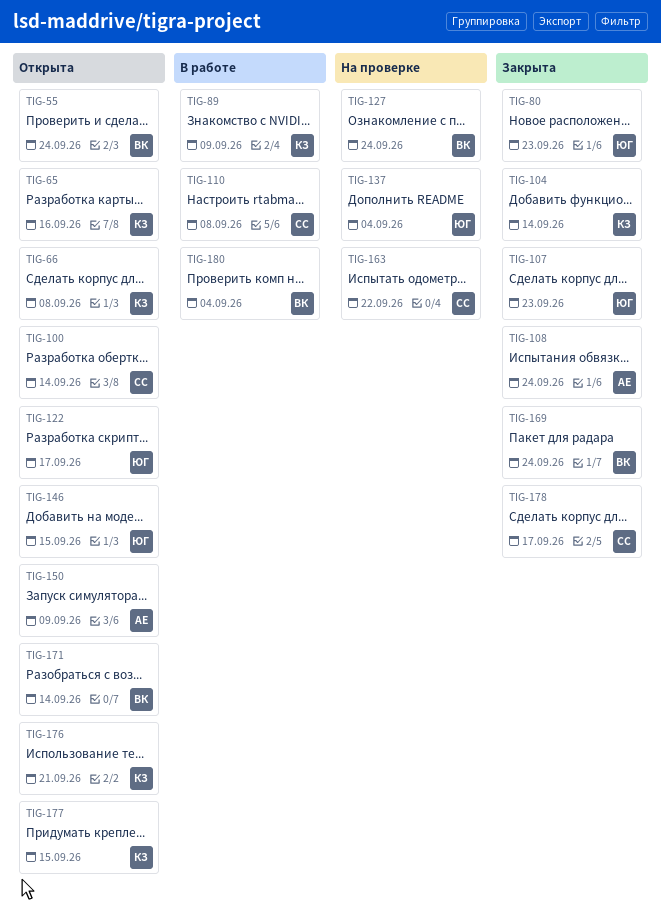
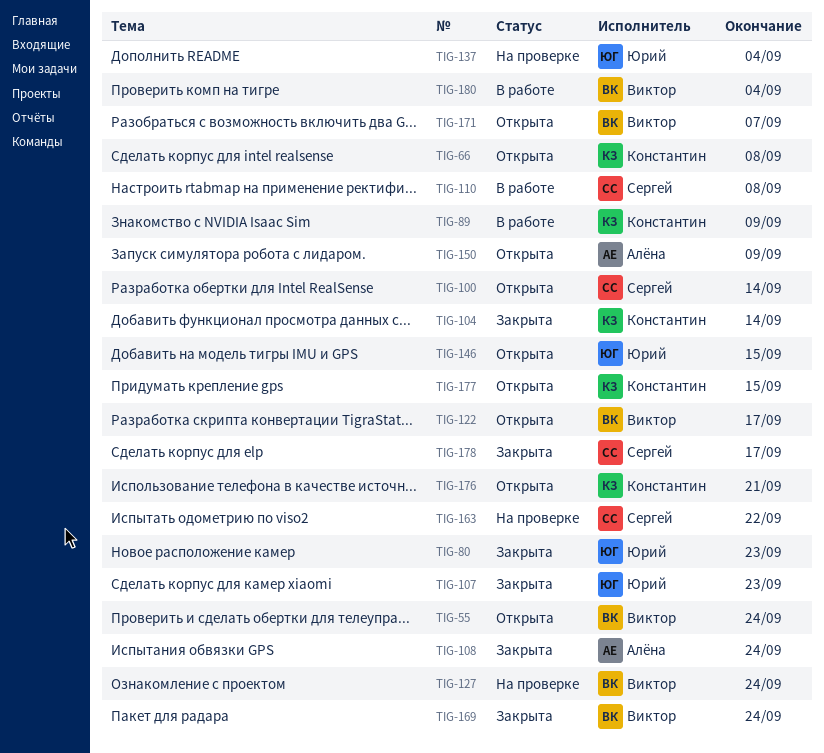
TIG-65: present -> none
TIG-122, owner: Юрий -> Виктор
TIG-171, due: Sep 14 -> Sep 7

